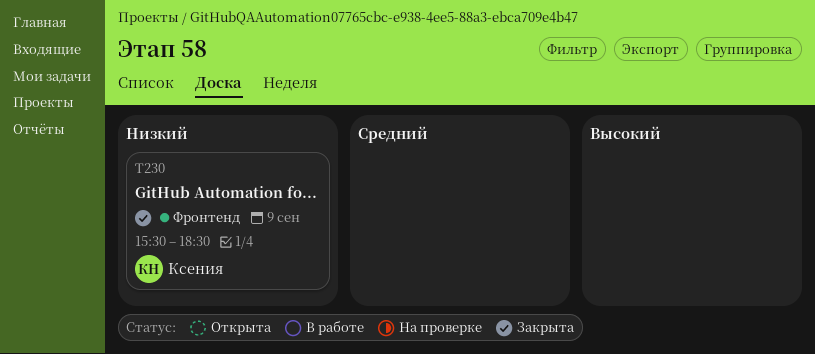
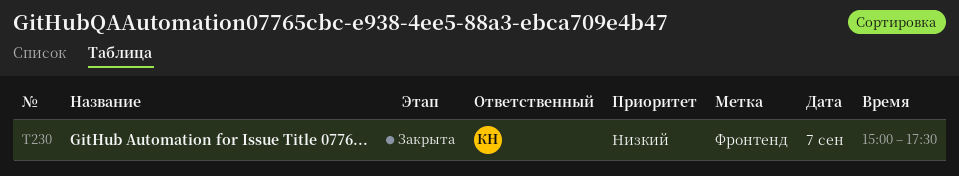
T230, day: Sep 9 -> Sep 7
T230, begins: 15:30 -> 15:00
T230, ends: 18:30 -> 17:30

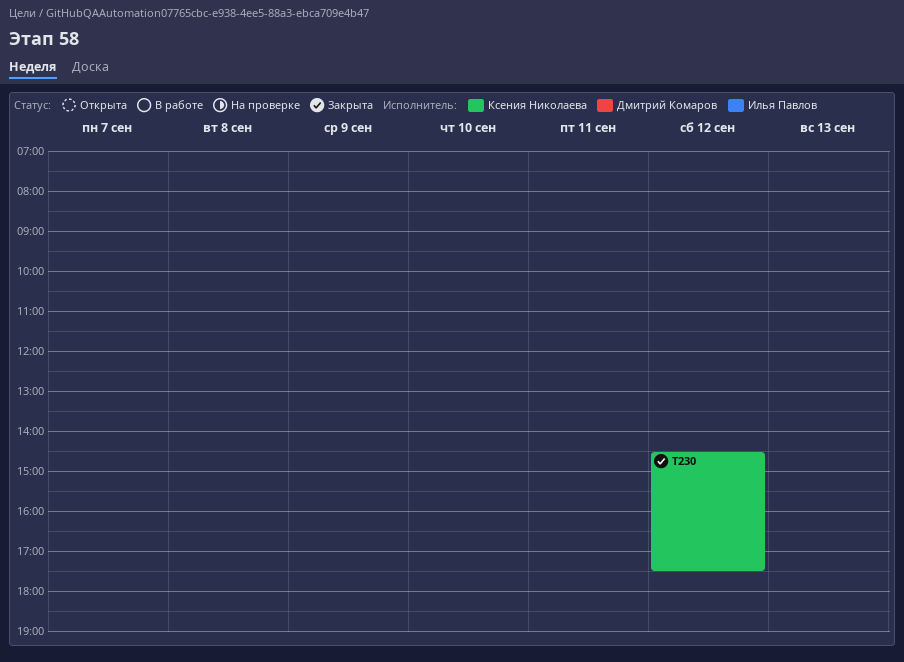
T230, day: Sep 7 -> Sep 12
T230, begins: 15:00 -> 14:30

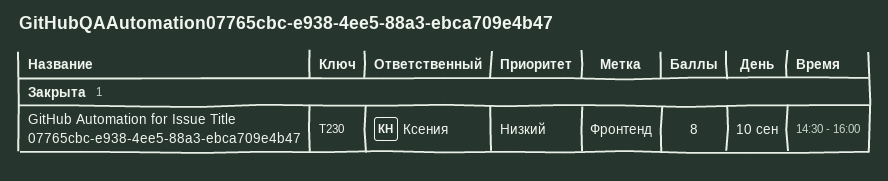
T230, day: Sep 12 -> Sep 10
T230, ends: 17:30 -> 16:00

